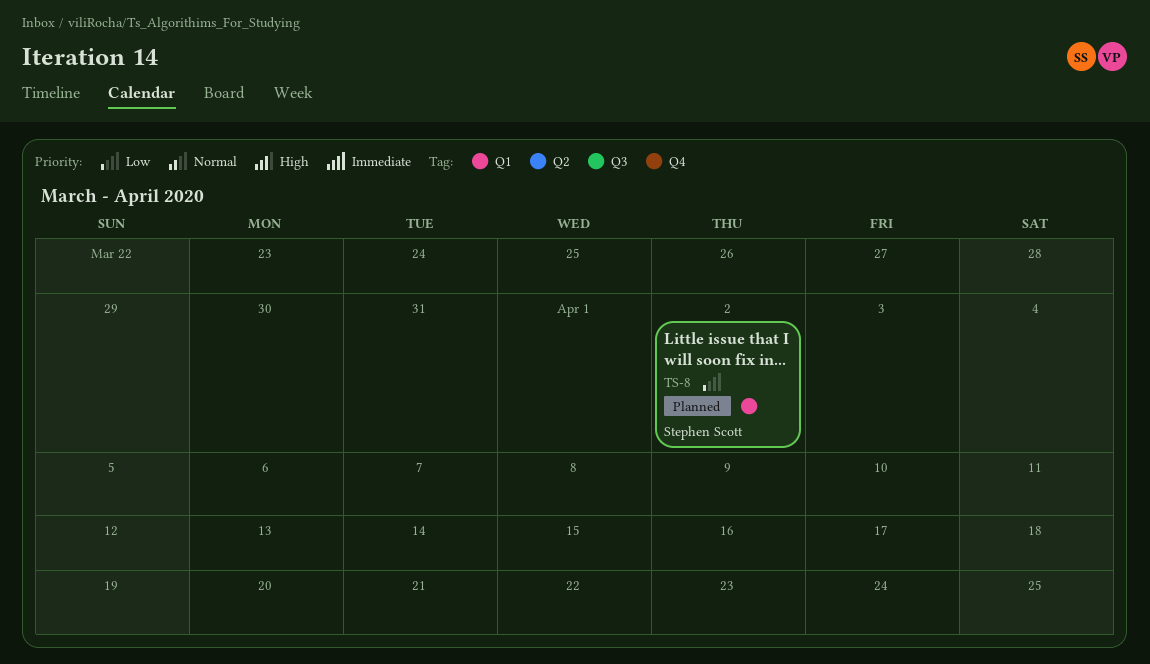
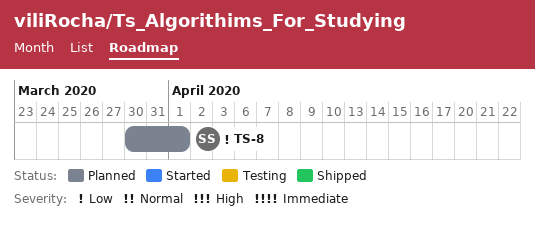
TS-8, due: Apr 2 -> Apr 1

